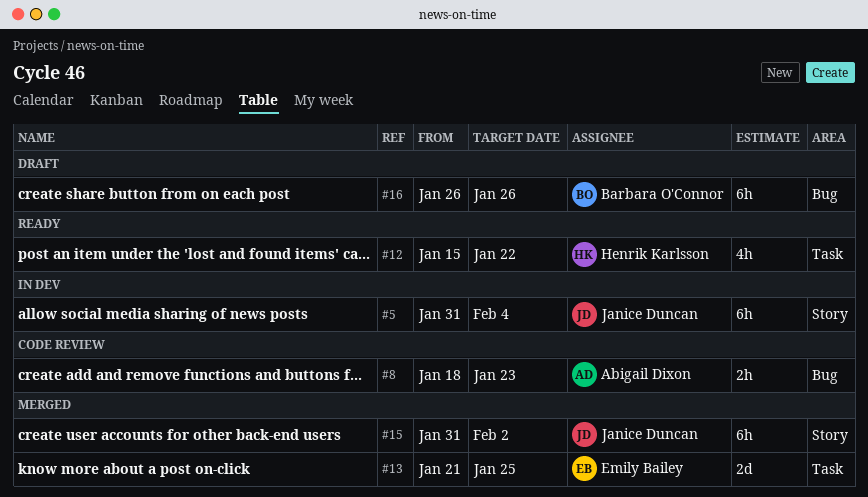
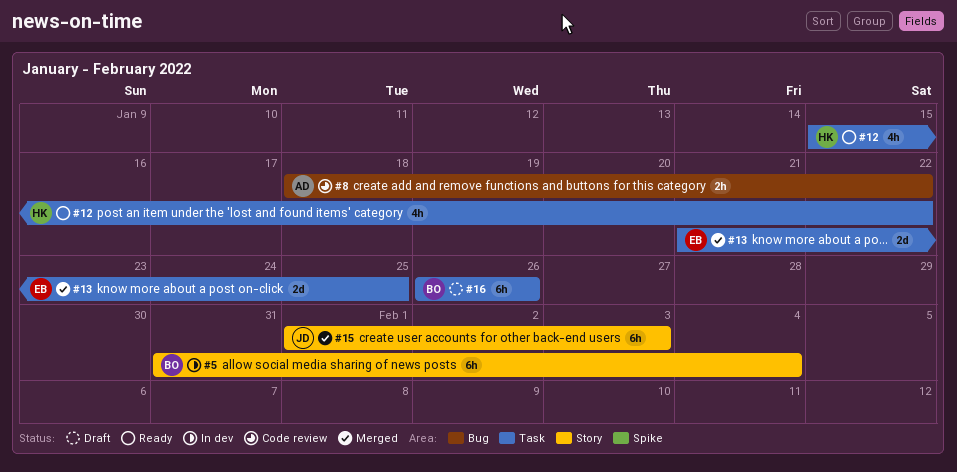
#5, owner: Janice Duncan -> Barbara O'Connor
#8, due: Jan 23 -> Jan 22
#15, start: Jan 31 -> Feb 1
#15, due: Feb 2 -> Feb 3
#16, label: Bug -> Task

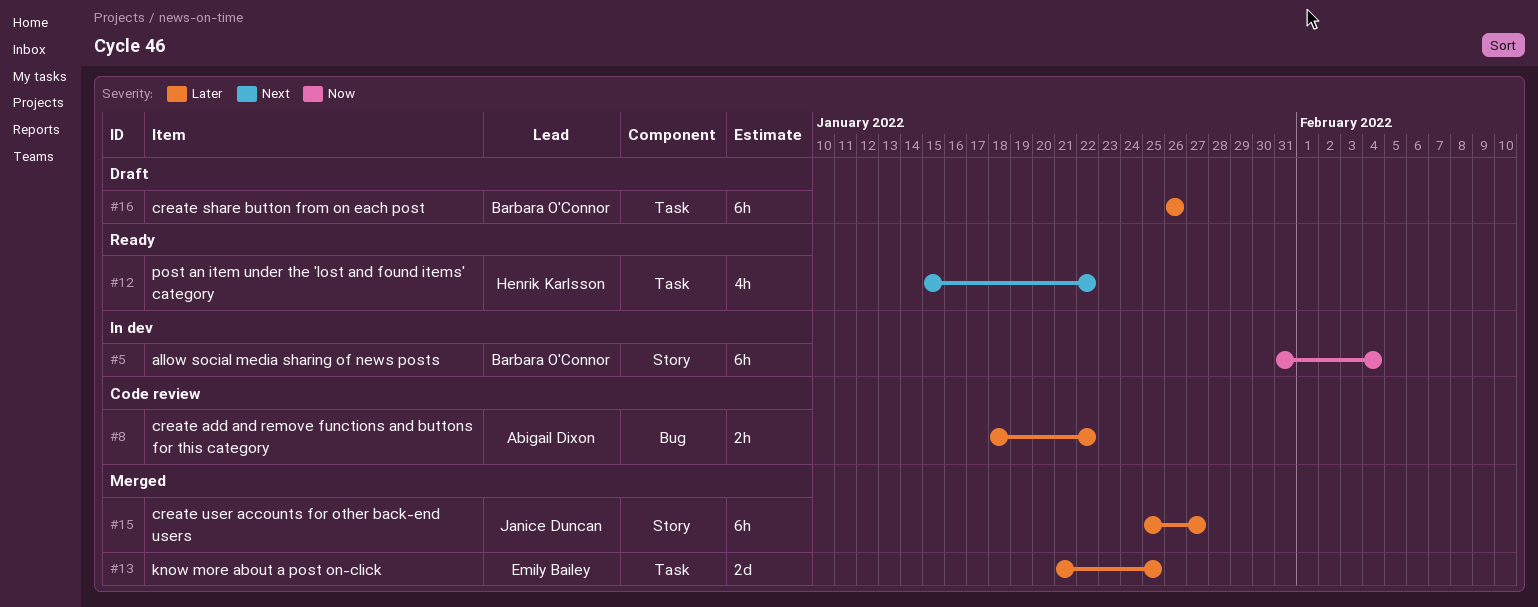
#15, start: Feb 1 -> Jan 25
#15, due: Feb 3 -> Jan 27

